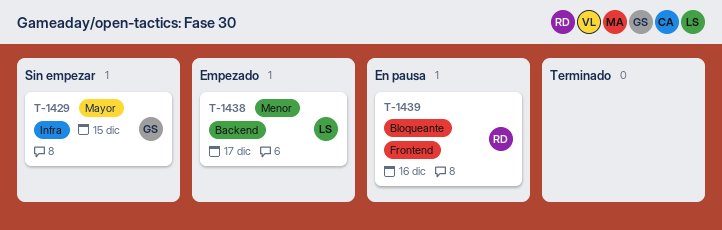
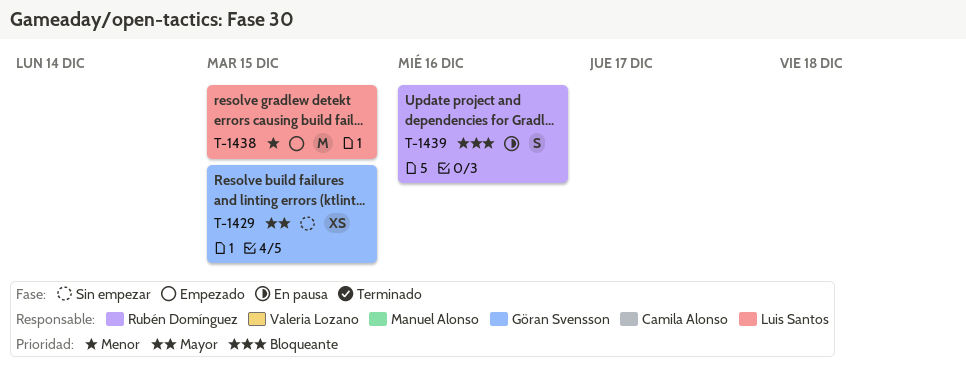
T-1438, due: Dec 17 -> Dec 15

